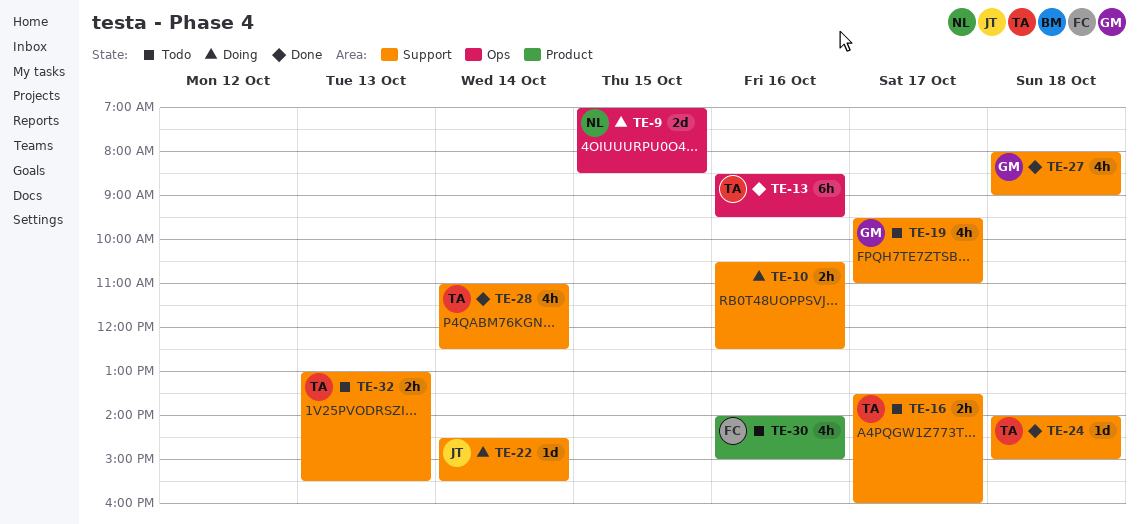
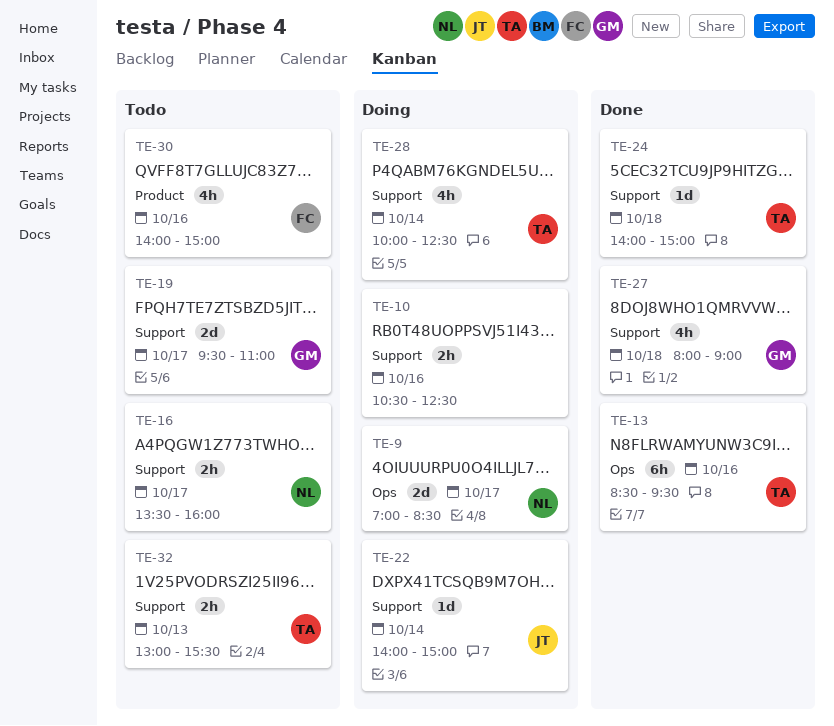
TE-9, day: Oct 15 -> Oct 17
TE-16, owner: TA -> NL
TE-19, estimate: 4h -> 2d
TE-22, begins: 14:30 -> 14:00
TE-22, ends: 15:30 -> 15:00
TE-28, status: Done -> Doing
TE-28, begins: 11:00 -> 10:00

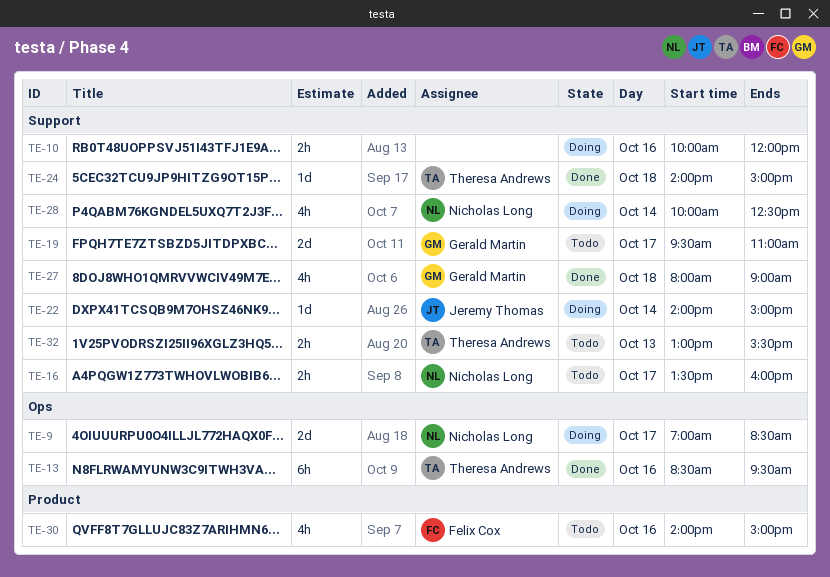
TE-10, begins: 10:30 -> 10:00
TE-10, ends: 12:30 -> 12:00
TE-28, owner: Theresa Andrews -> Nicholas Long

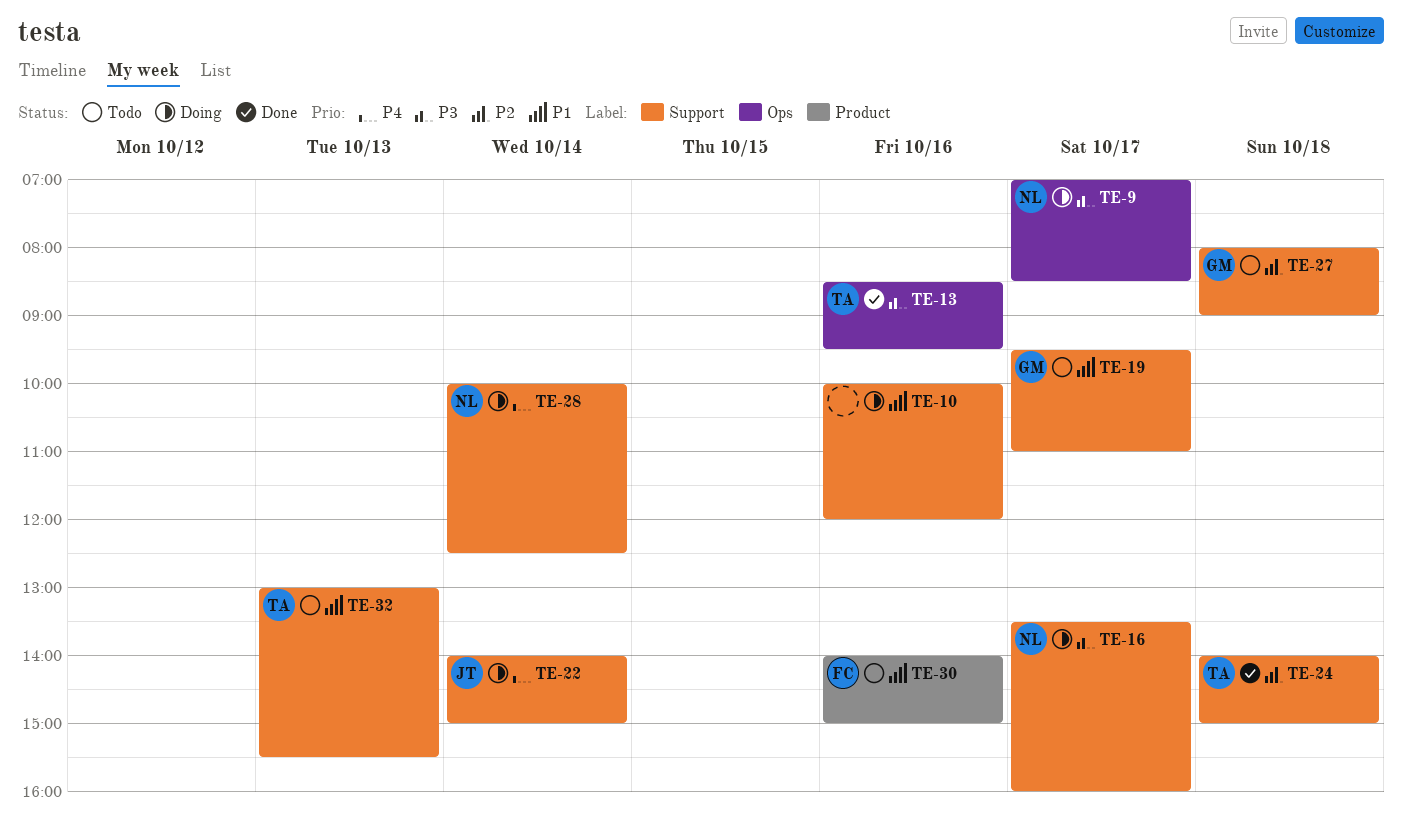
TE-16, status: Todo -> Doing
TE-27, status: Done -> Todo

